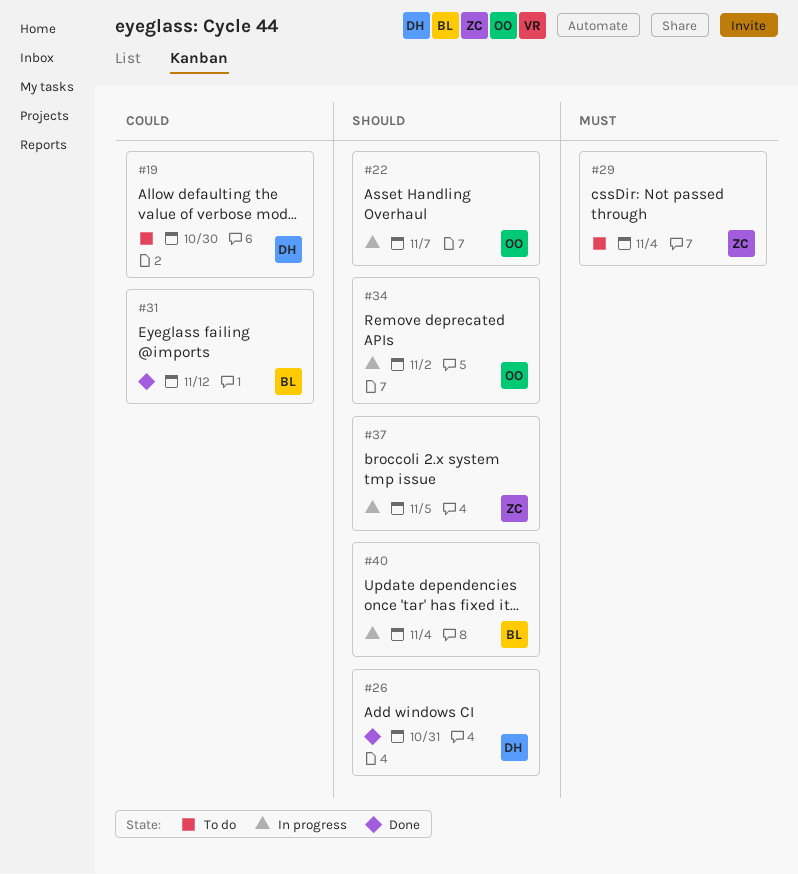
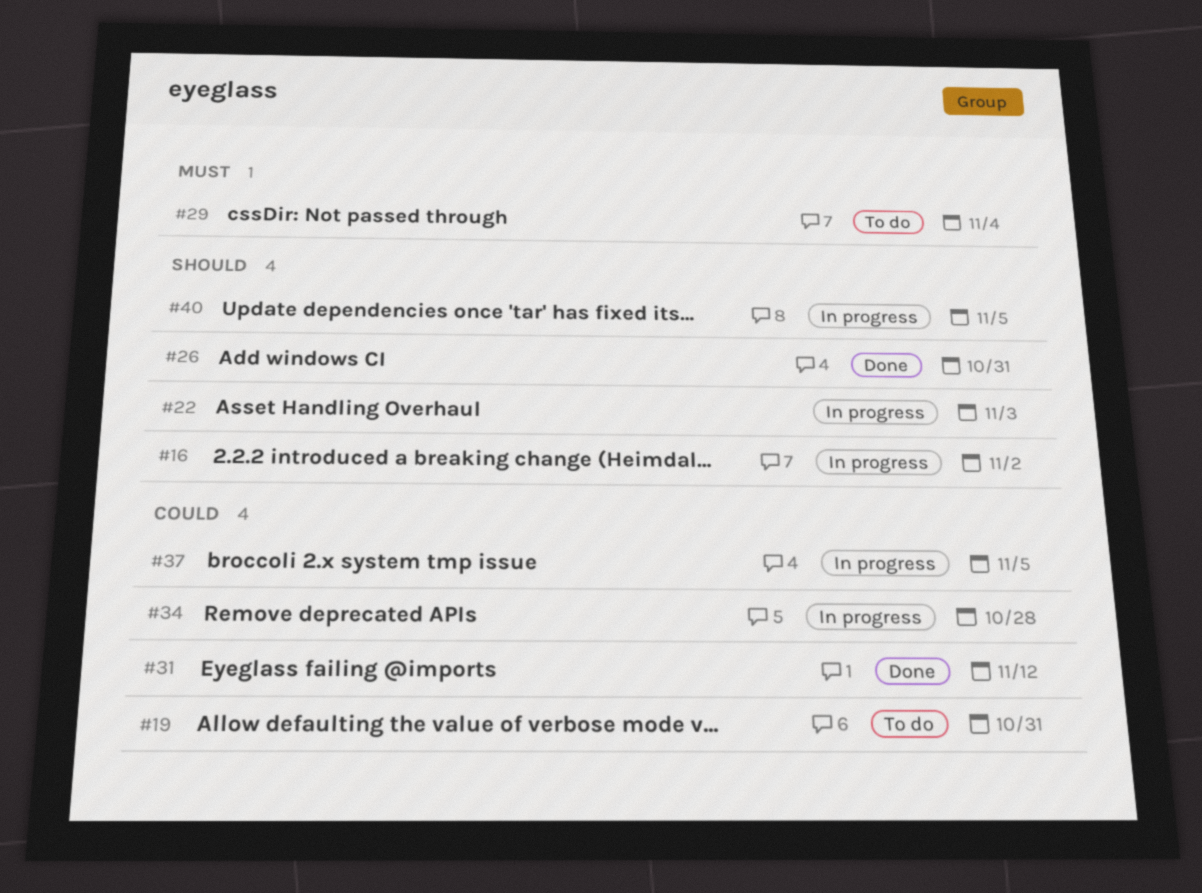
#16: none -> present
#19, due: Oct 30 -> Oct 31
#22, due: Nov 7 -> Nov 3
#34, priority: Should -> Could
#34, due: Nov 2 -> Oct 28
#37, priority: Should -> Could
#40, due: Nov 4 -> Nov 5

